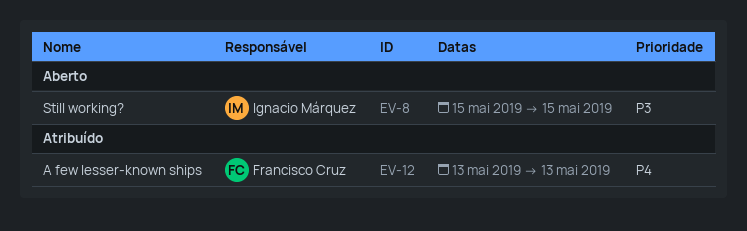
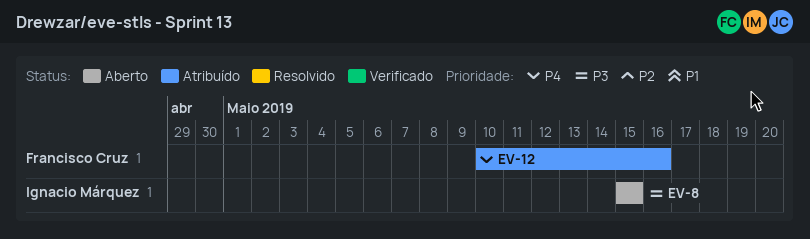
EV-12, start: May 13 -> May 10
EV-12, due: May 13 -> May 16

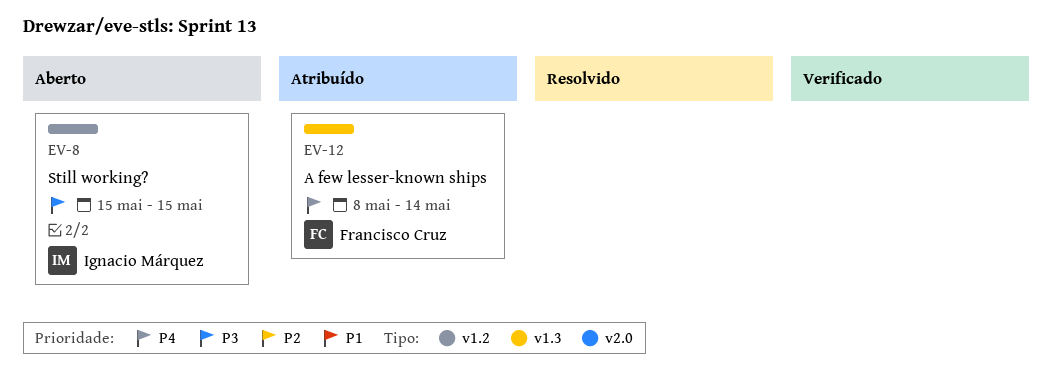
EV-12, start: May 10 -> May 8
EV-12, due: May 16 -> May 14

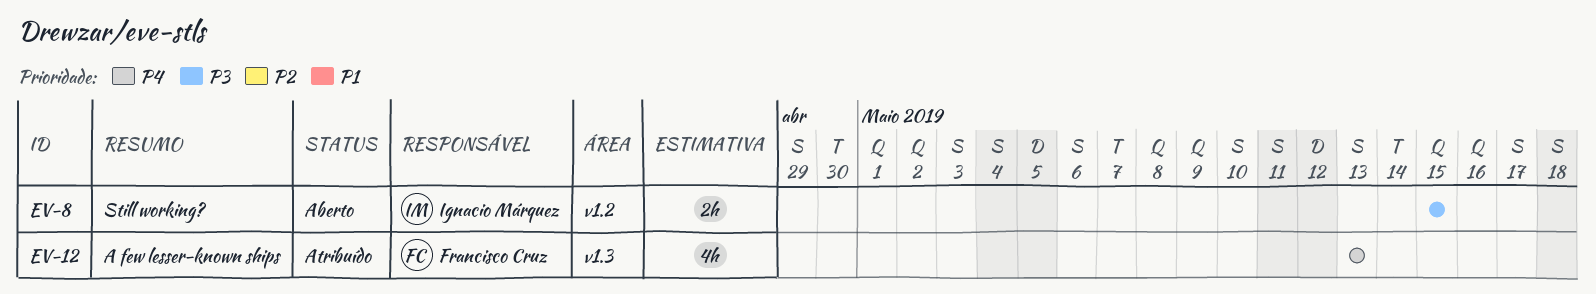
EV-12, start: May 8 -> May 13
EV-12, due: May 14 -> May 13

